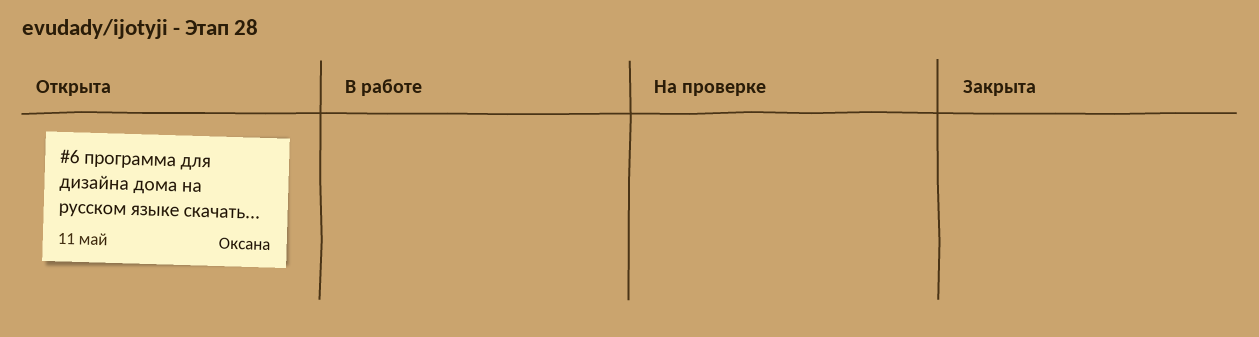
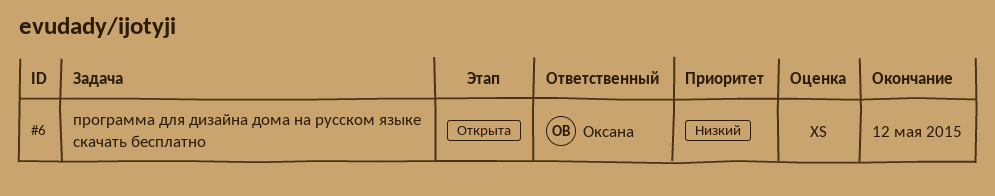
#6, due: May 11 -> May 12

